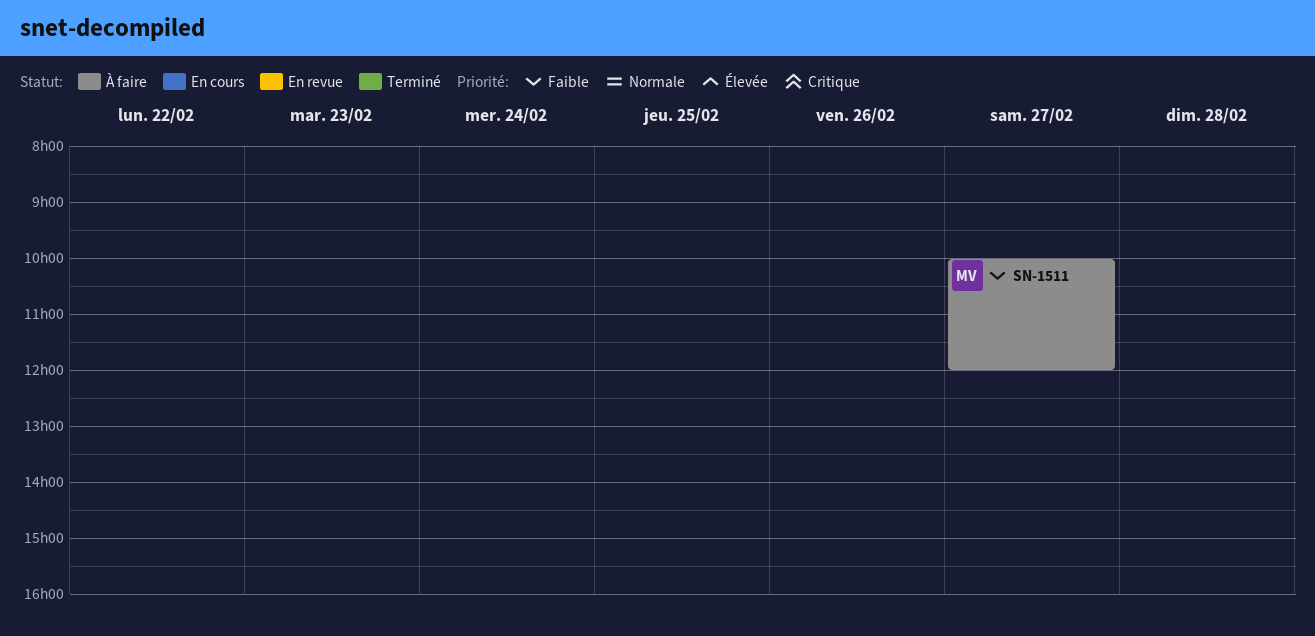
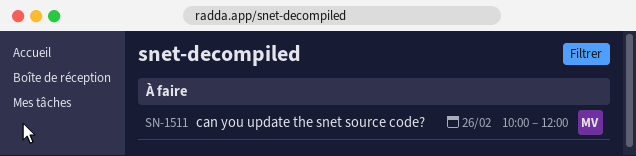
SN-1511, day: Feb 27 -> Feb 26

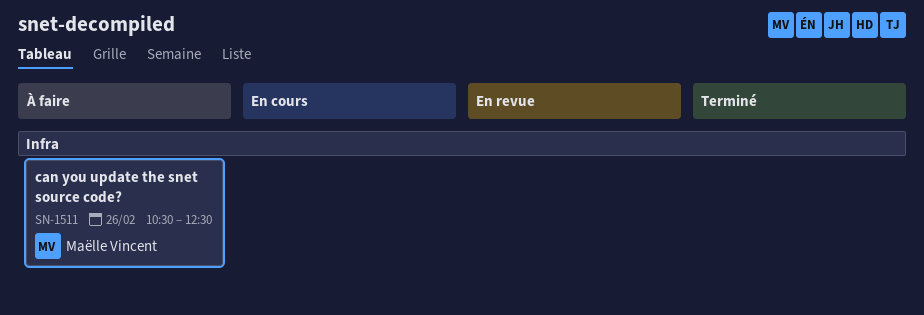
SN-1511, begins: 10:00 -> 10:30
SN-1511, ends: 12:00 -> 12:30

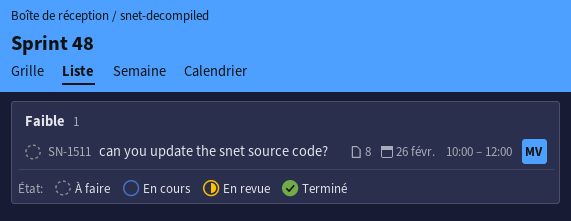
SN-1511, begins: 10:30 -> 10:00
SN-1511, ends: 12:30 -> 12:00

